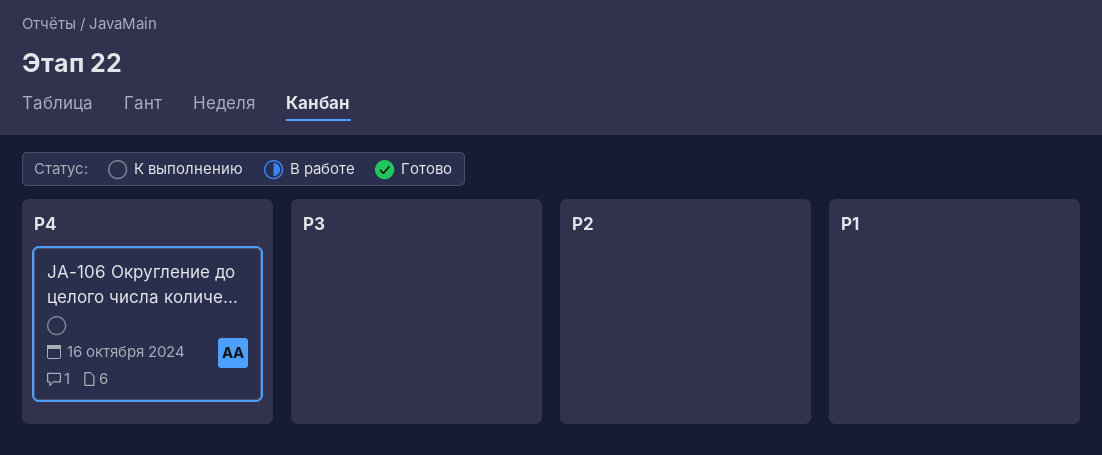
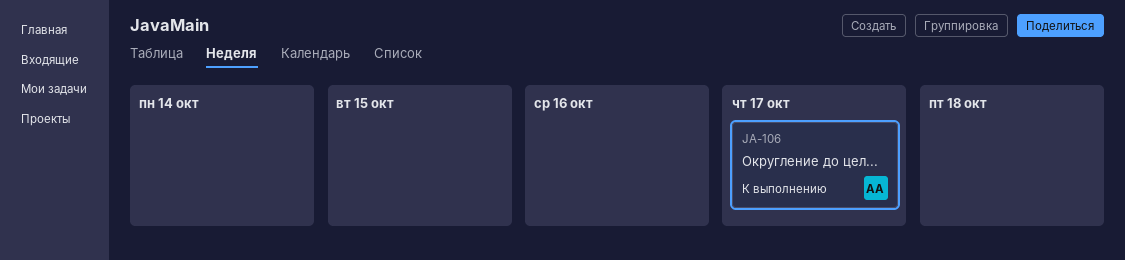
JA-106, due: Oct 16 -> Oct 17

